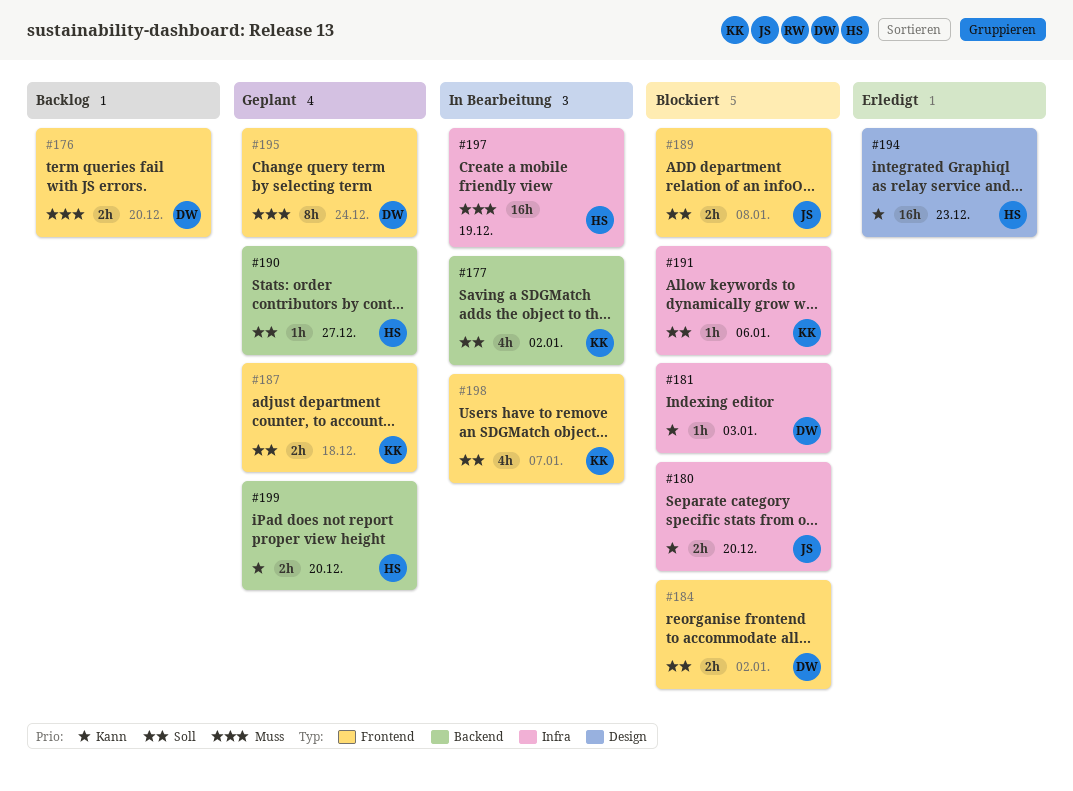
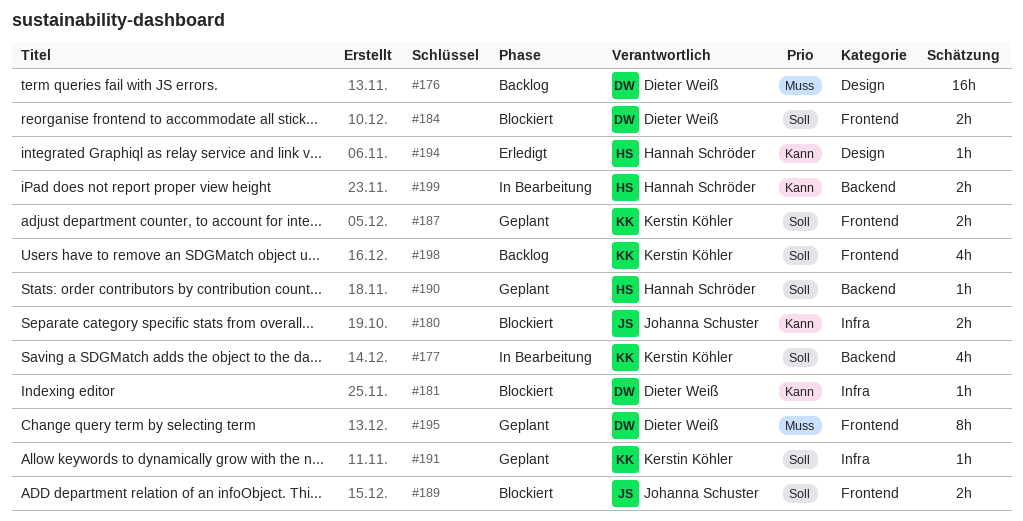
#176, label: Frontend -> Design
#176, estimate: 2h -> 16h
#191, status: Blockiert -> Geplant
#194, estimate: 16h -> 1h
#197: present -> none
#198, status: In Bearbeitung -> Backlog
#199, status: Geplant -> In Bearbeitung

